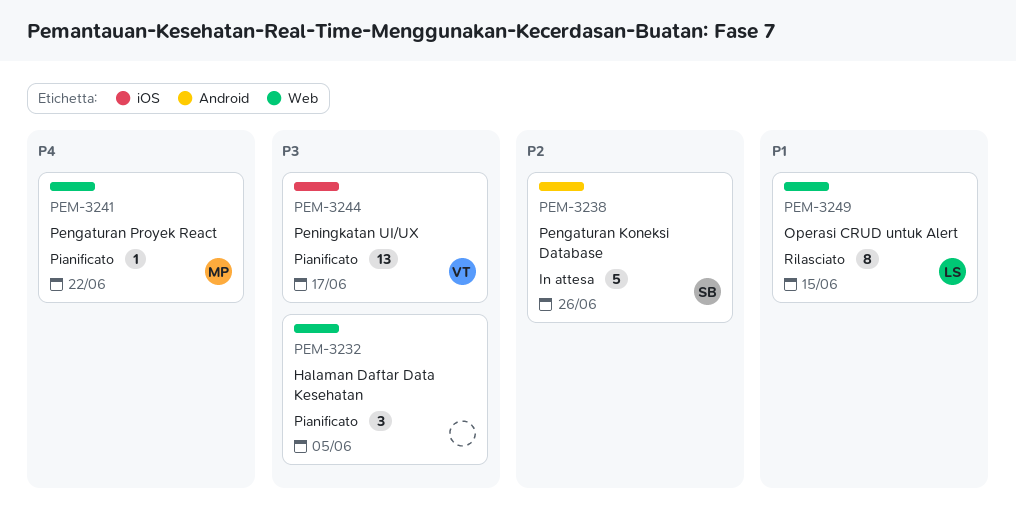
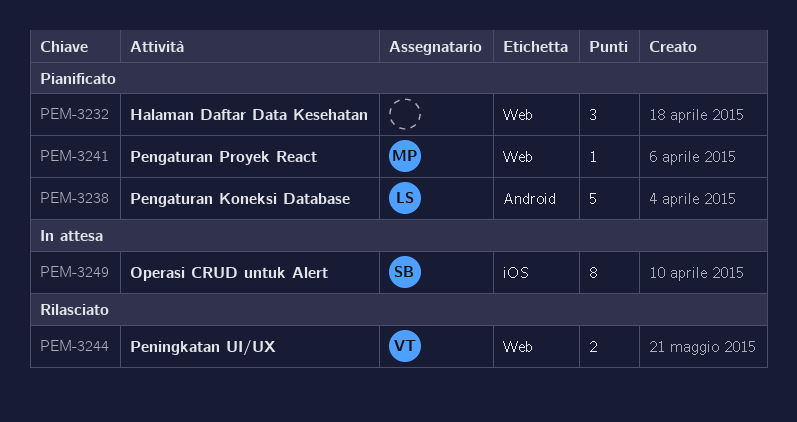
PEM-3238, status: In attesa -> Pianificato
PEM-3238, owner: SB -> LS
PEM-3244, status: Pianificato -> Rilasciato
PEM-3244, label: iOS -> Web
PEM-3244, estimate: 13 -> 2
PEM-3249, status: Rilasciato -> In attesa
PEM-3249, owner: LS -> SB
PEM-3249, label: Web -> iOS

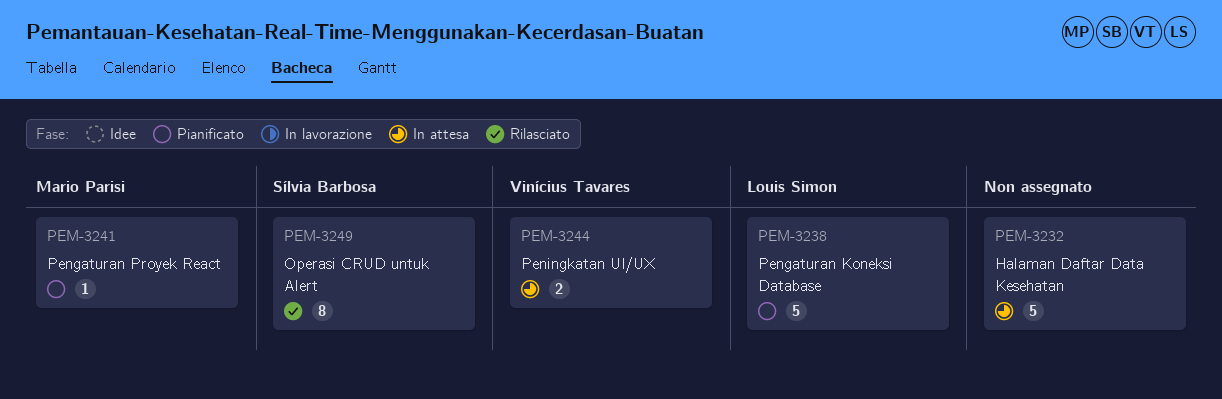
PEM-3232, status: Pianificato -> In attesa
PEM-3232, estimate: 3 -> 5
PEM-3244, status: Rilasciato -> In attesa
PEM-3249, status: In attesa -> Rilasciato

